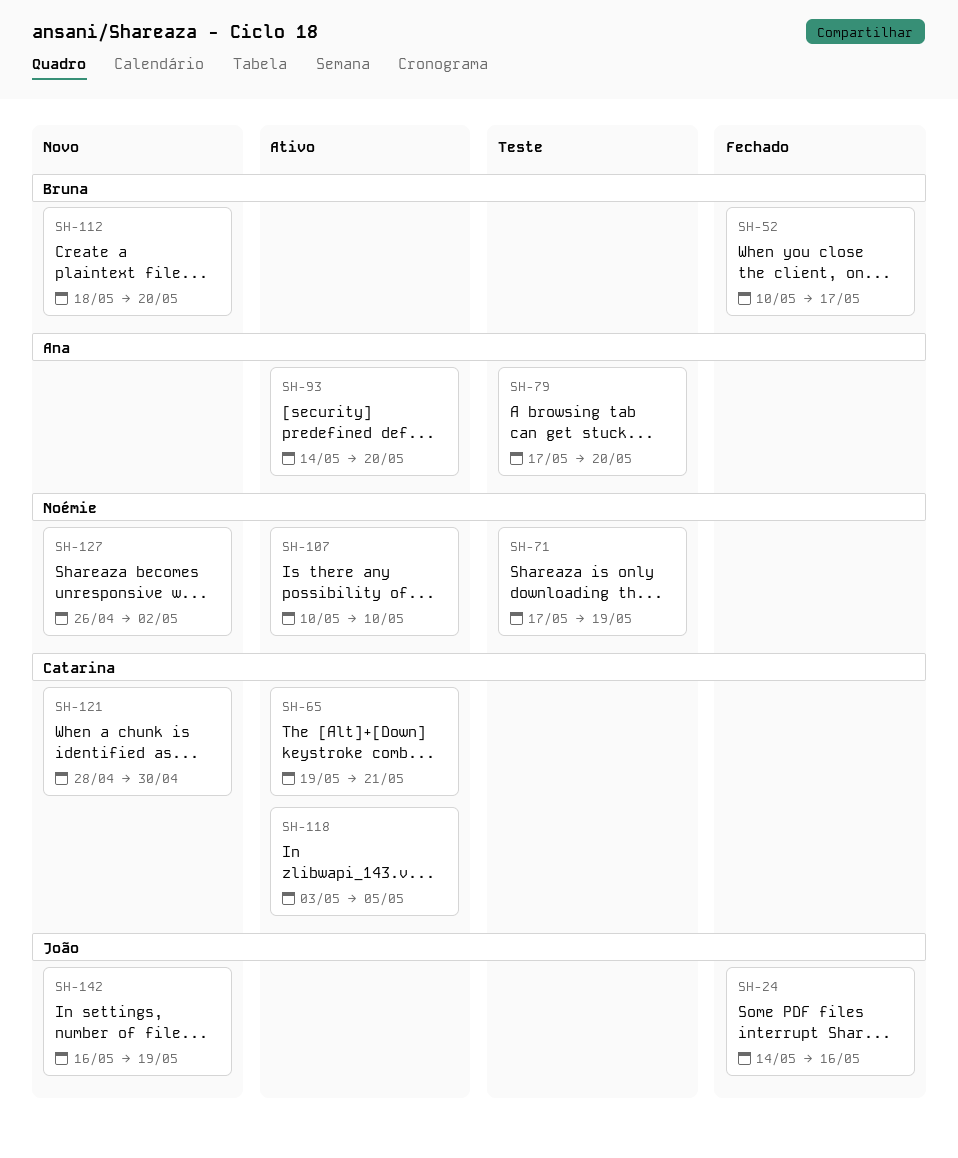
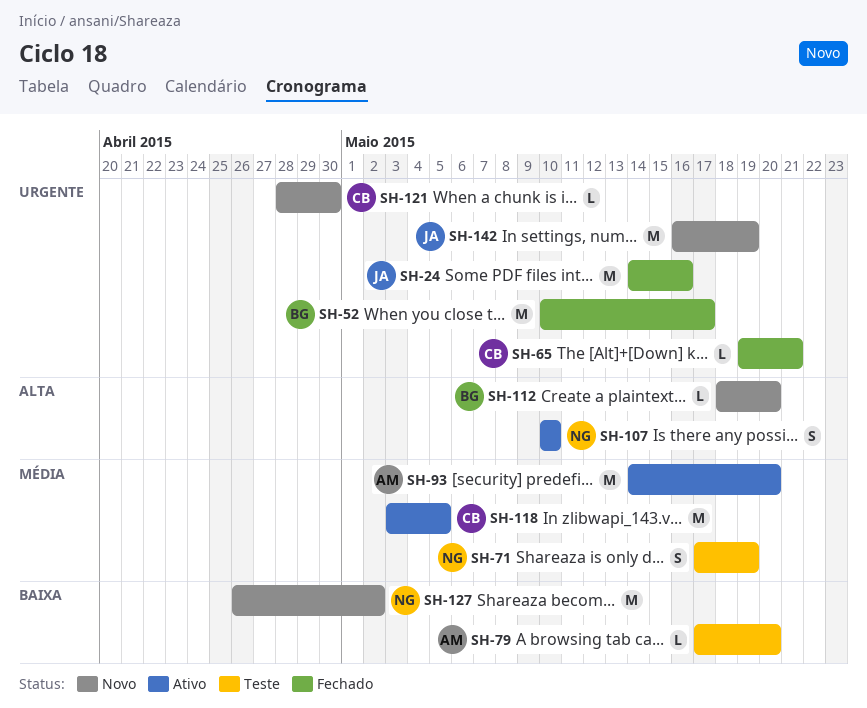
SH-65, status: Ativo -> Fechado

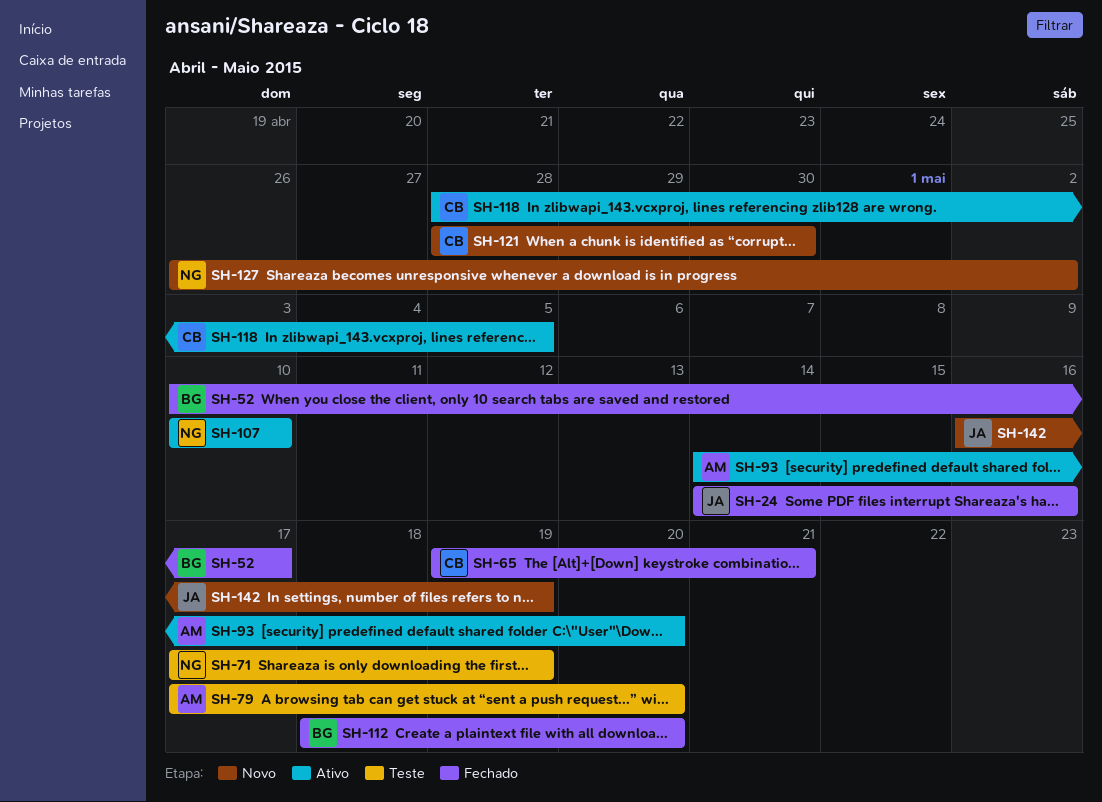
SH-112, status: Novo -> Fechado
SH-118, start: May 3 -> Apr 28

